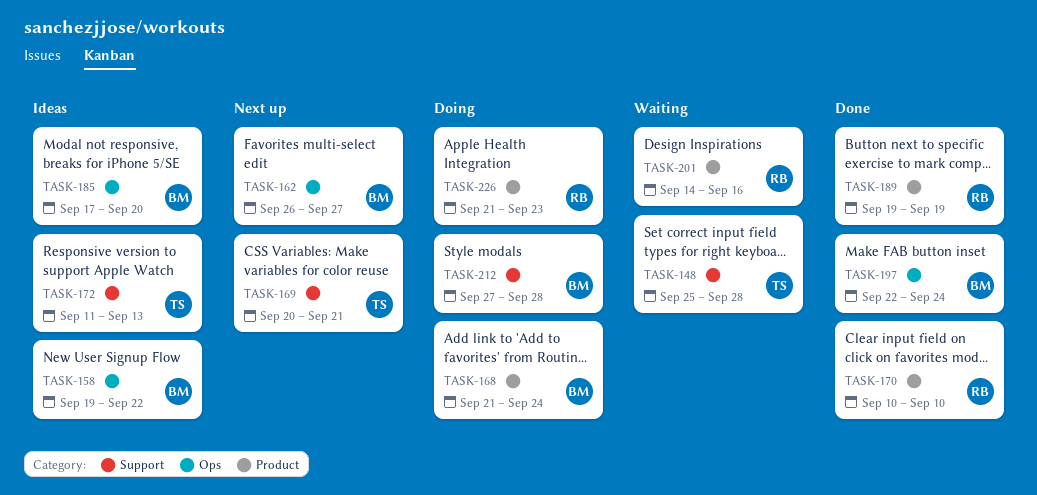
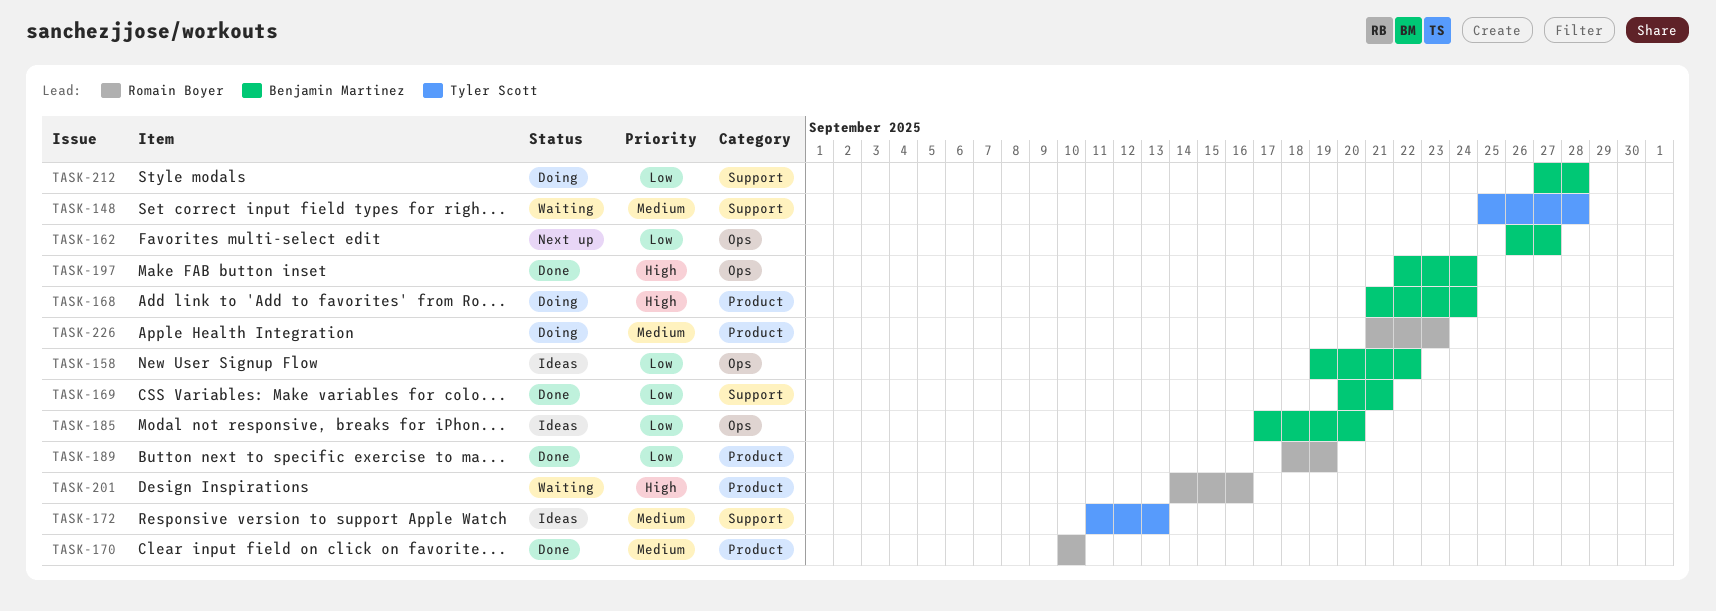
TASK-169, status: Next up -> Done
TASK-169, owner: Tyler Scott -> Benjamin Martinez
TASK-189, start: Sep 19 -> Sep 18

